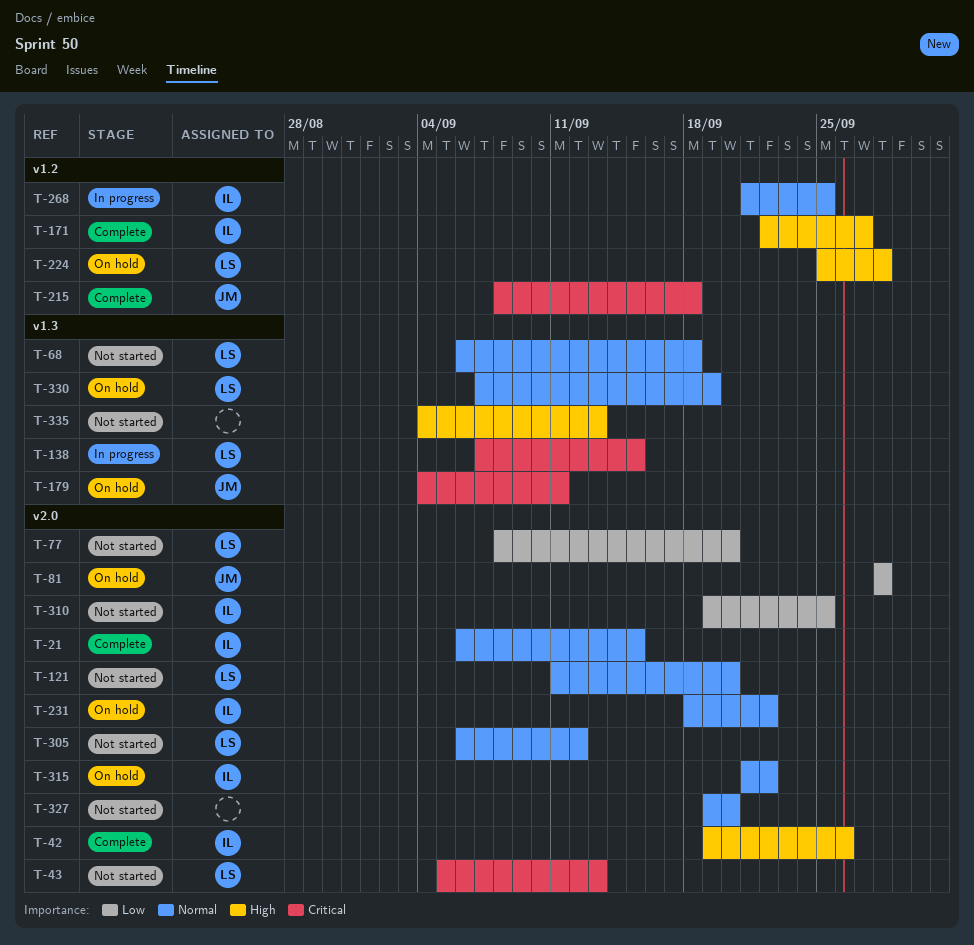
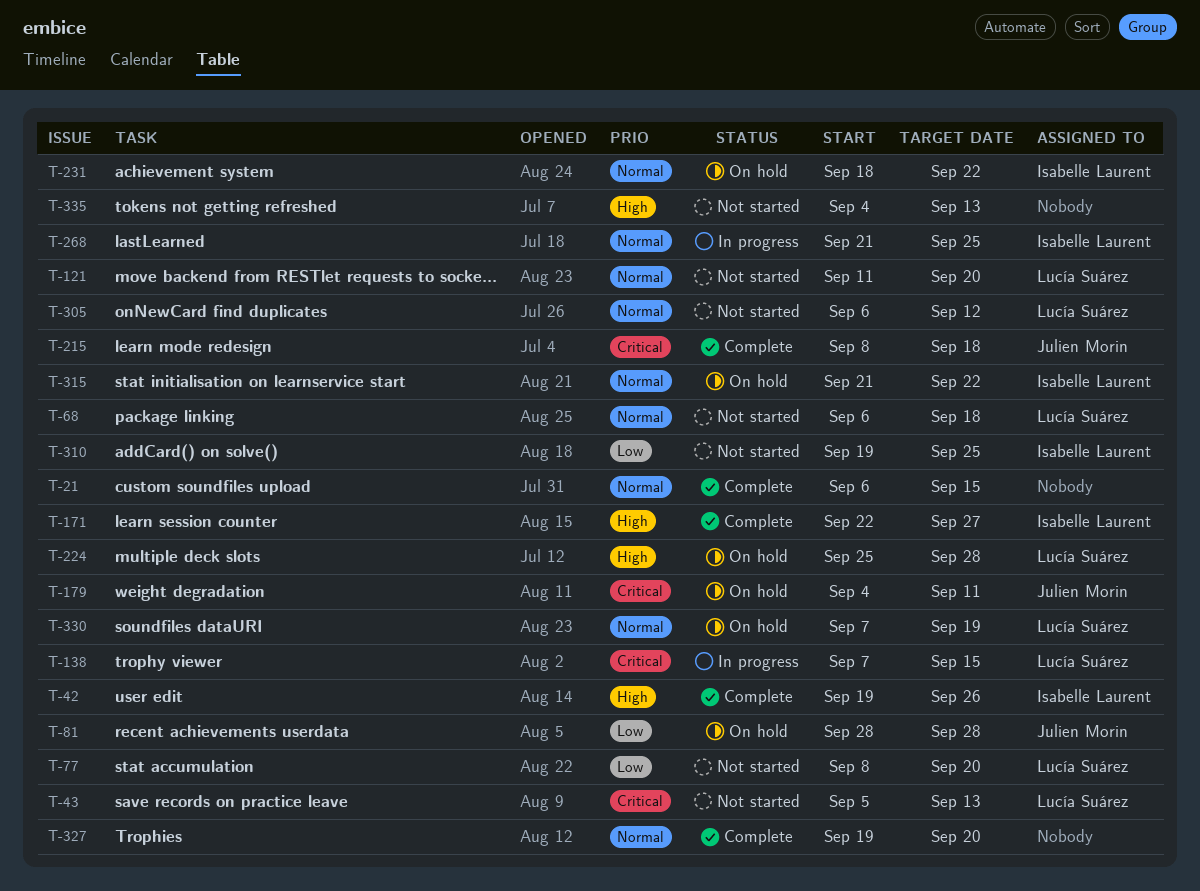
T-21, owner: Isabelle Laurent -> none
T-327, status: Not started -> Complete

